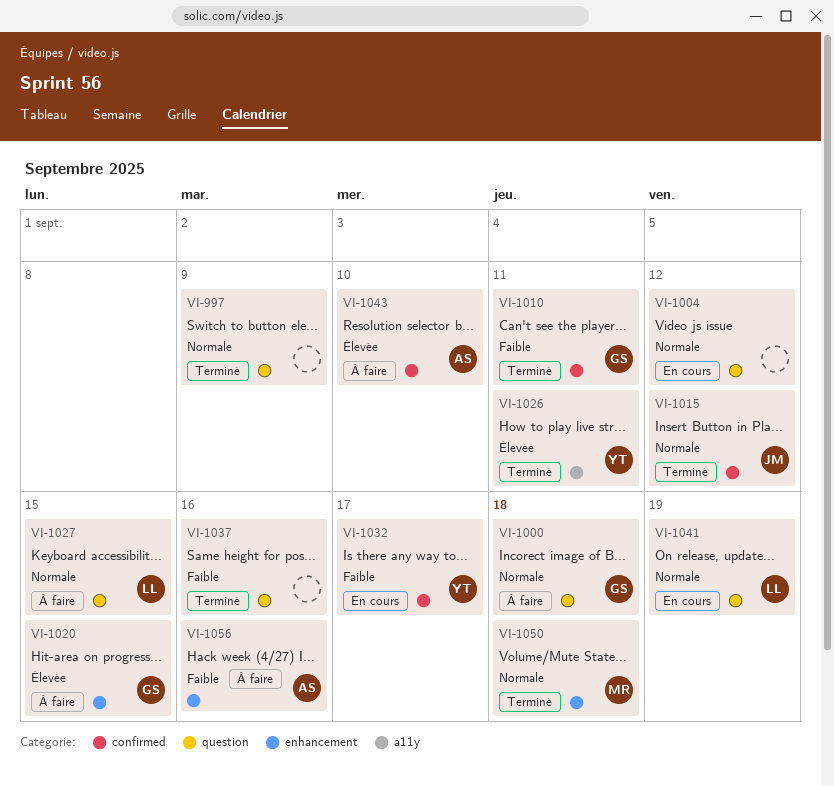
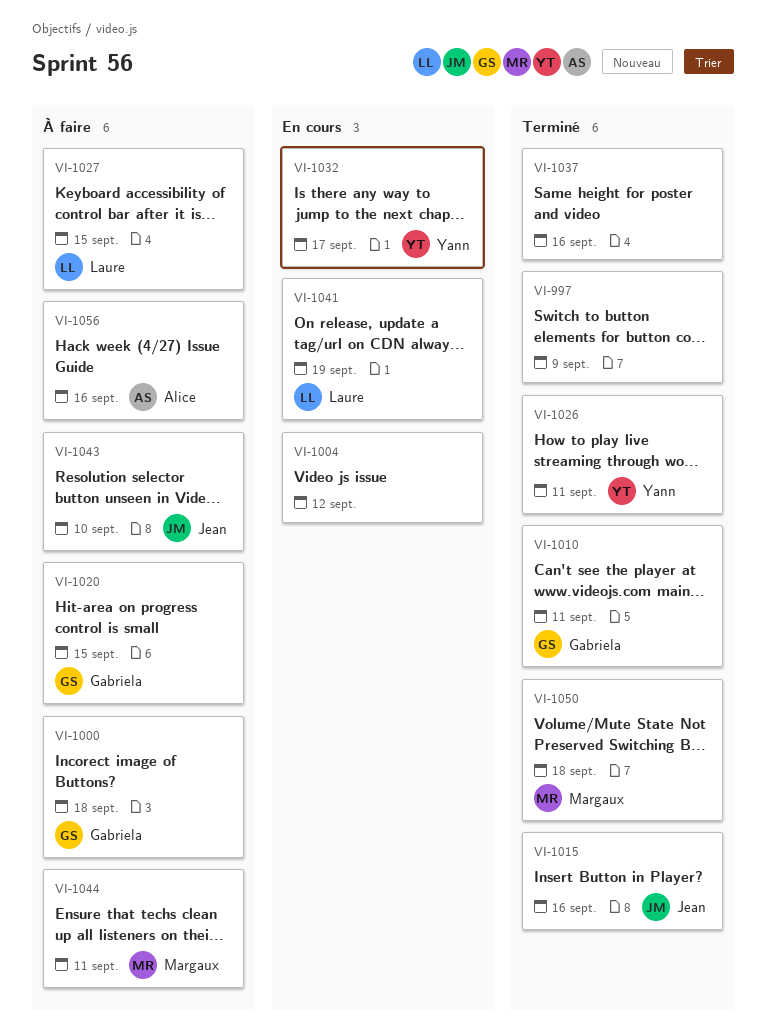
VI-1015, due: Sep 12 -> Sep 16
VI-1043, owner: Alice -> Jean
VI-1044: none -> present

